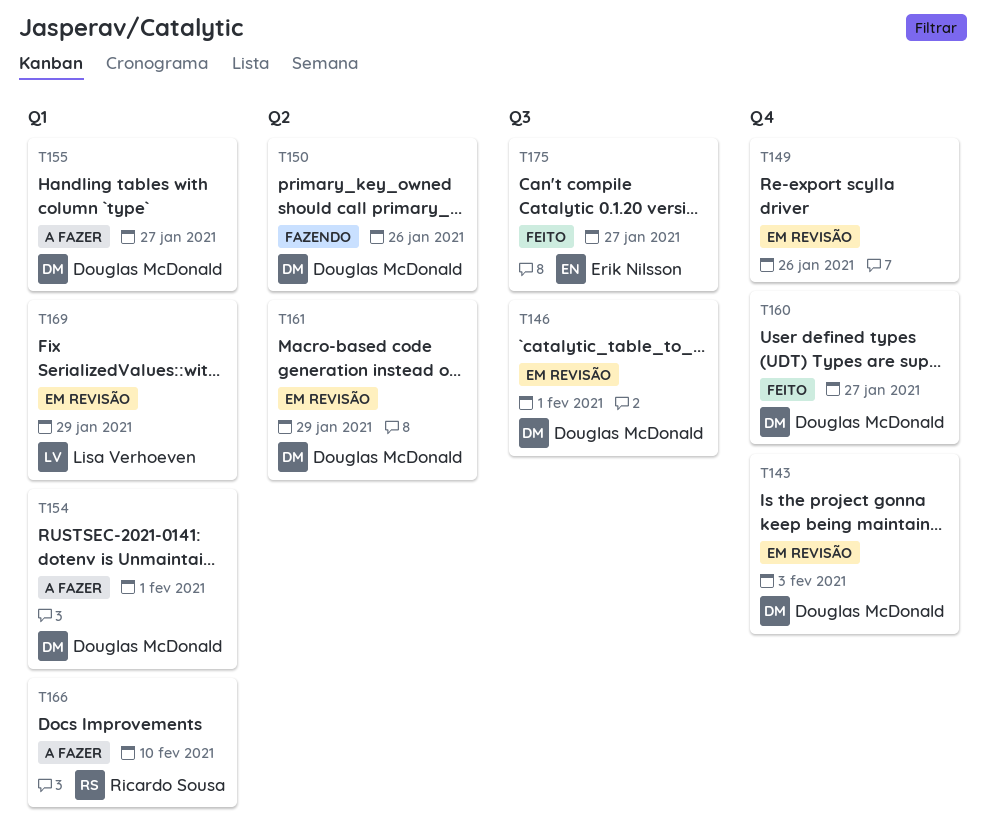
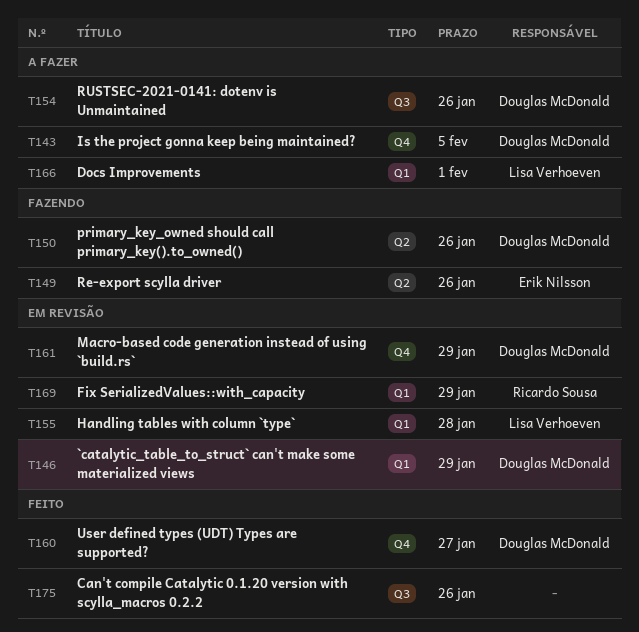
T143, status: Em revisão -> A fazer
T143, due: Feb 3 -> Feb 5
T146, label: Q3 -> Q1
T146, due: Feb 1 -> Jan 29
T149, status: Em revisão -> Fazendo
T149, owner: none -> Erik Nilsson
T149, label: Q4 -> Q2
T154, label: Q1 -> Q3
T154, due: Feb 1 -> Jan 26
T155, status: A fazer -> Em revisão
T155, owner: Douglas McDonald -> Lisa Verhoeven
T155, due: Jan 27 -> Jan 28
T161, label: Q2 -> Q4
T166, owner: Ricardo Sousa -> Lisa Verhoeven
T166, due: Feb 10 -> Feb 1
T169, owner: Lisa Verhoeven -> Ricardo Sousa
T175, owner: Erik Nilsson -> none
T175, due: Jan 27 -> Jan 26

